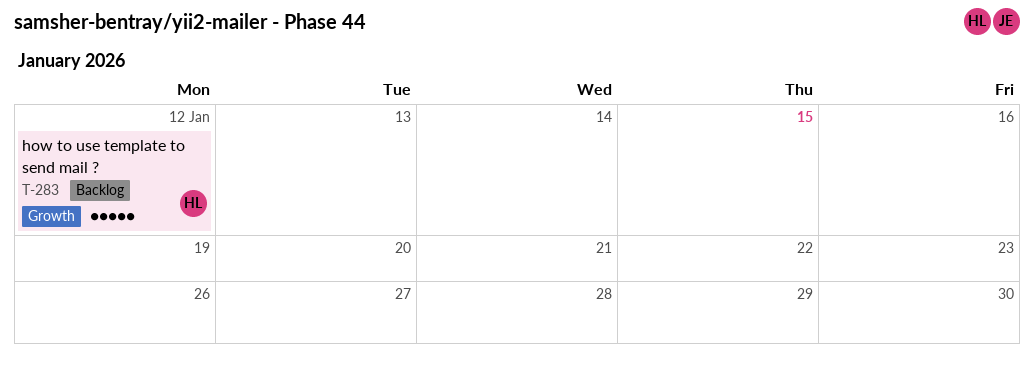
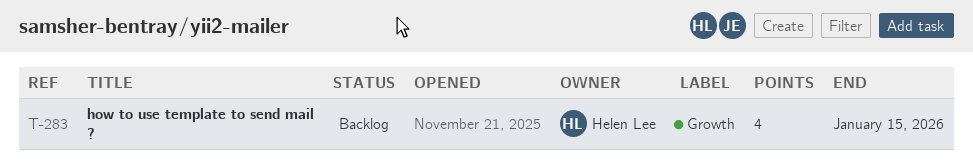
T-283, estimate: 5 -> 4
T-283, due: Jan 12 -> Jan 15

